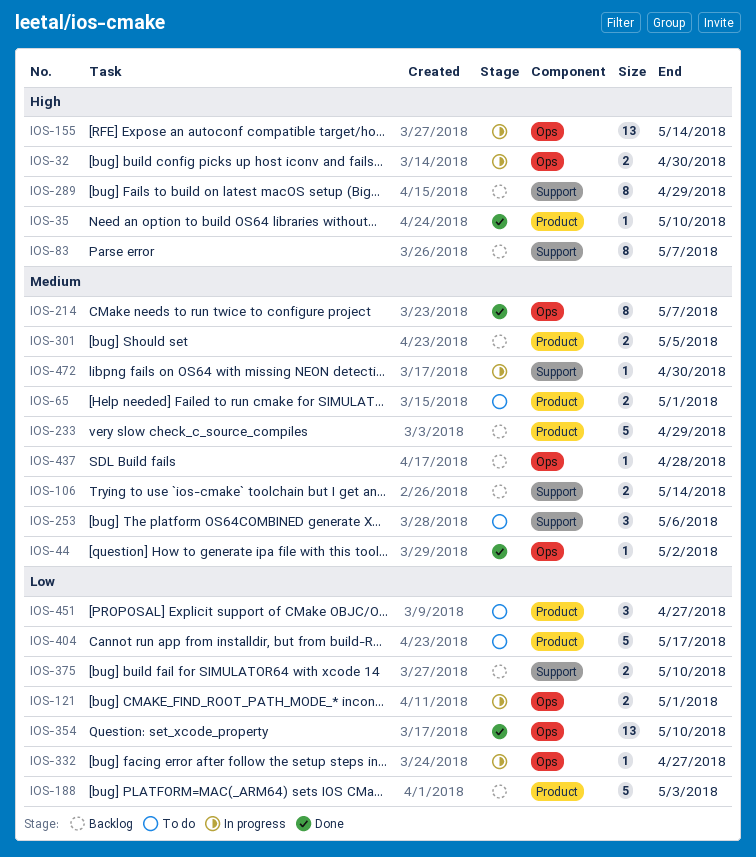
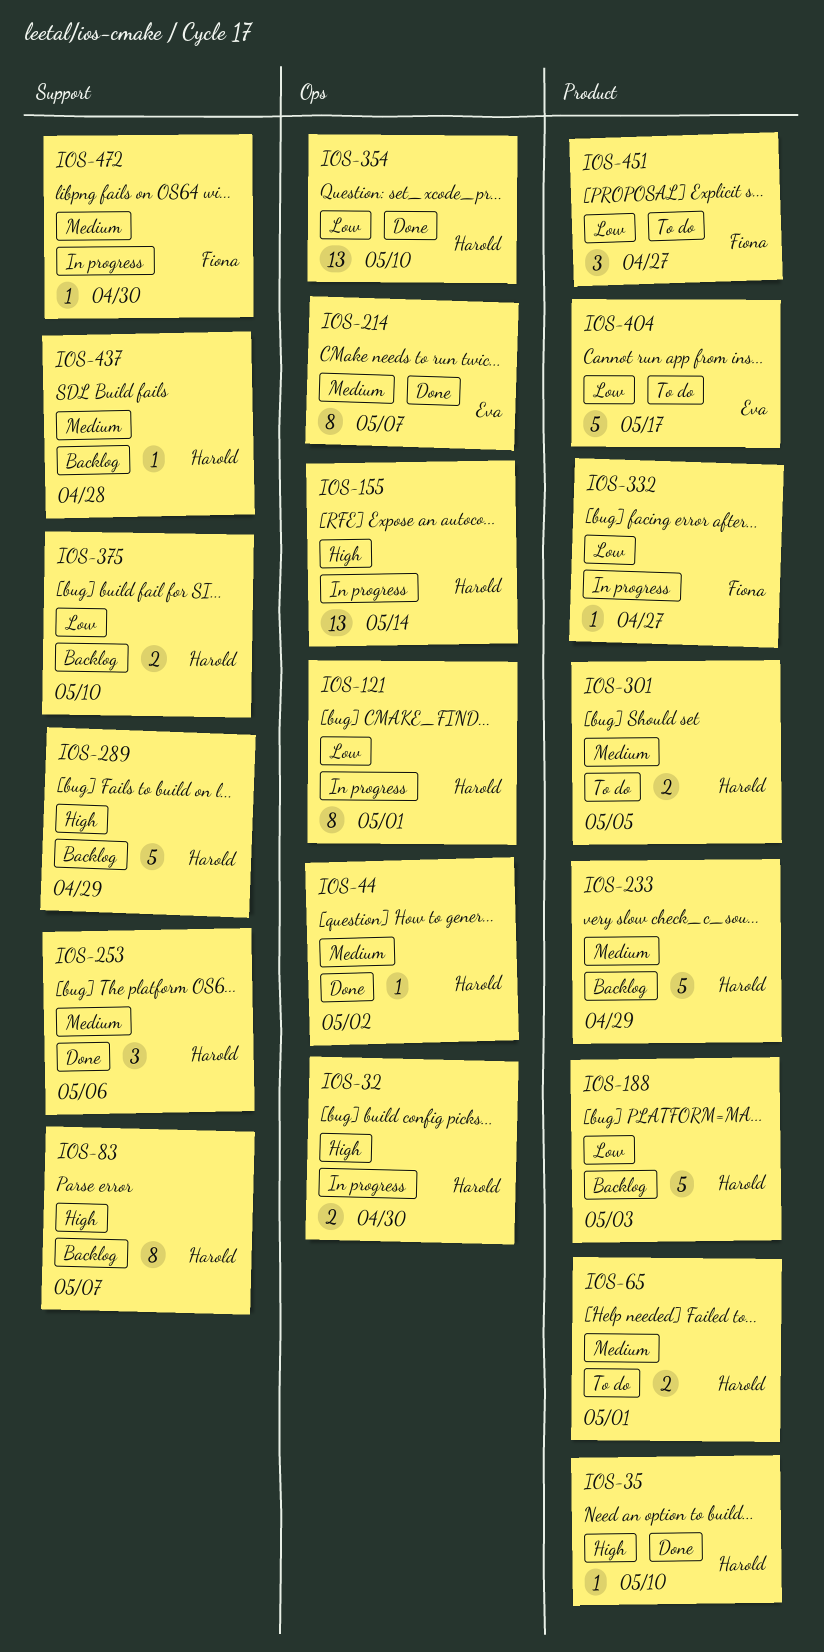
IOS-106: present -> none
IOS-121, estimate: 2 -> 8
IOS-253, status: To do -> Done
IOS-289, estimate: 8 -> 5
IOS-301, status: Backlog -> To do
IOS-332, label: Ops -> Product
IOS-437, label: Ops -> Support

